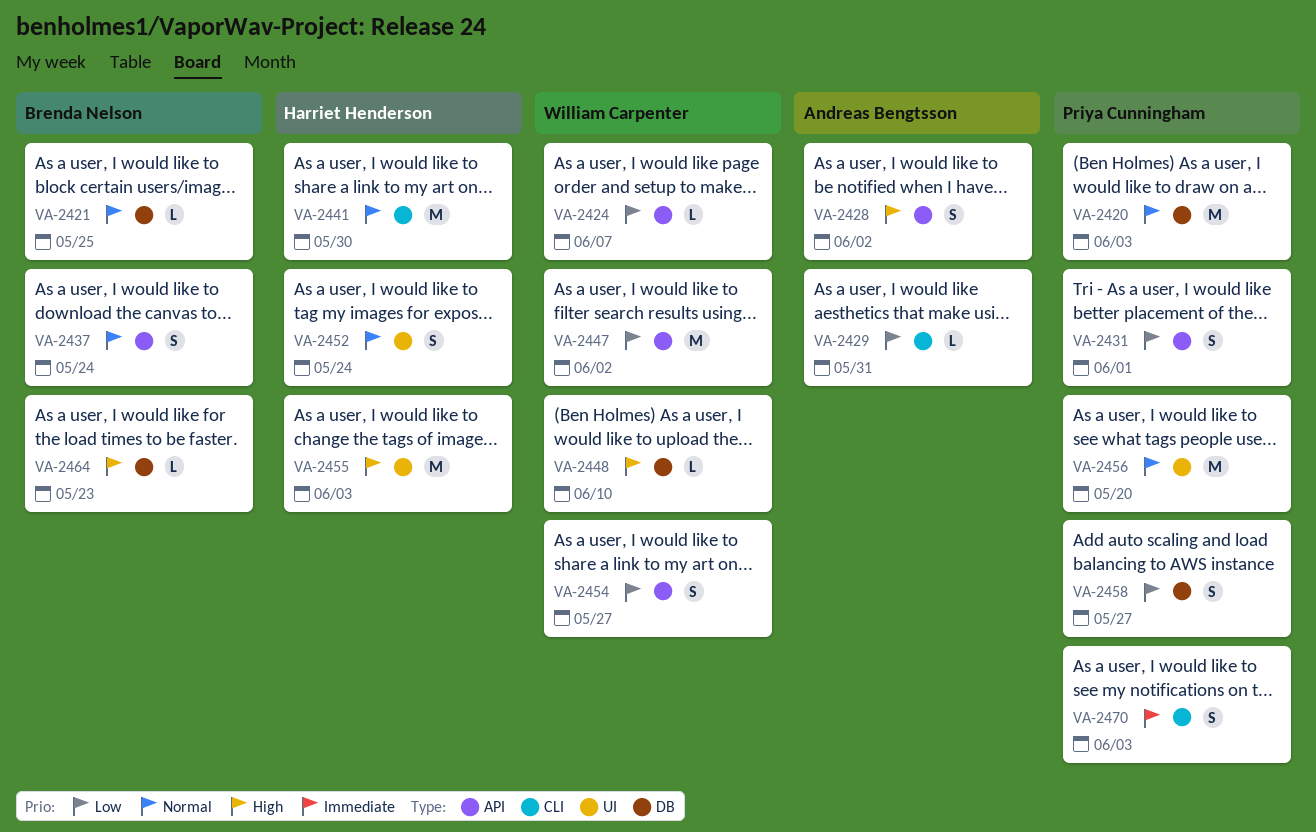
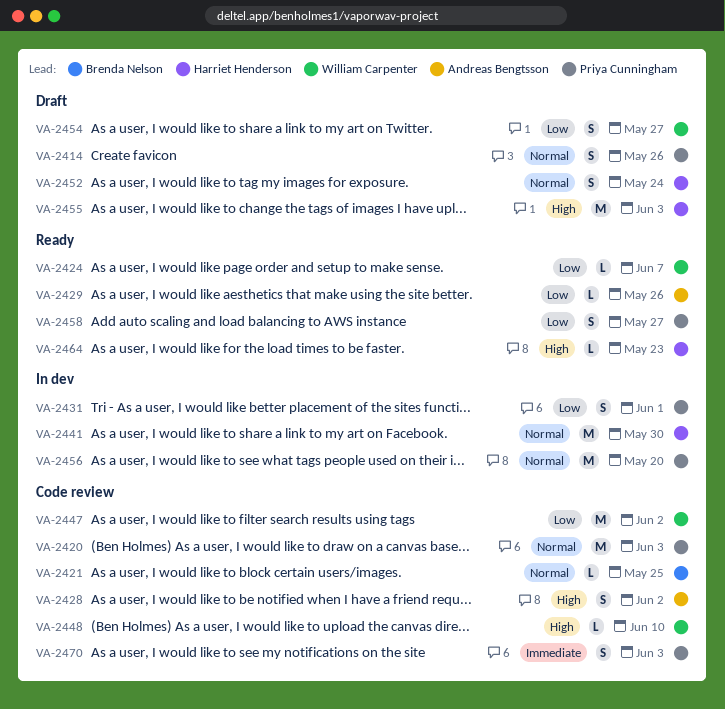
VA-2414: none -> present
VA-2429, due: May 31 -> May 26
VA-2437: present -> none
VA-2464, owner: Brenda Nelson -> Harriet Henderson

